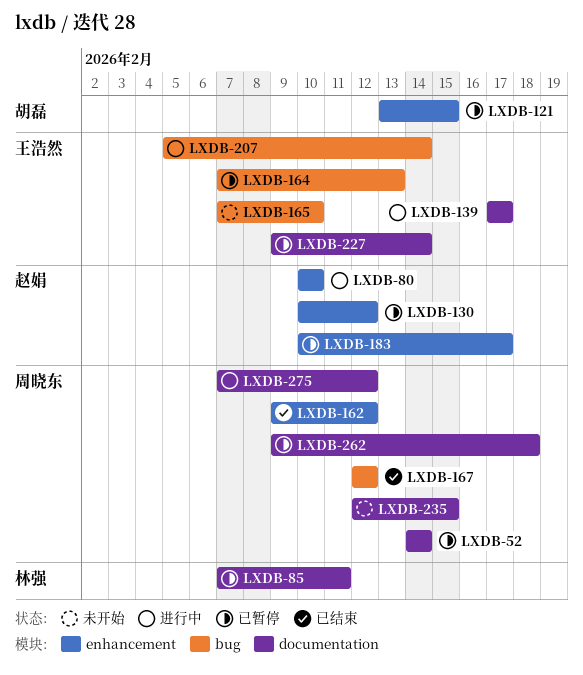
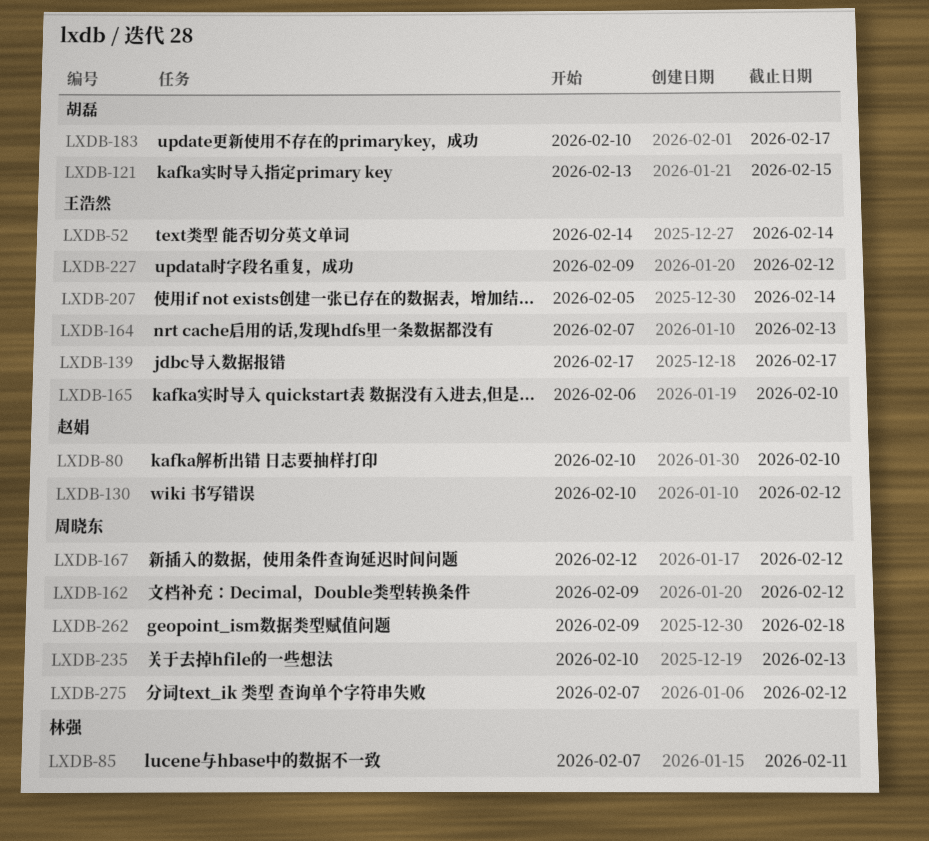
LXDB-52, owner: 周晓东 -> 王浩然
LXDB-165, start: Feb 7 -> Feb 6
LXDB-183, owner: 赵娟 -> 胡磊
LXDB-227, due: Feb 14 -> Feb 12
LXDB-235, start: Feb 12 -> Feb 10
LXDB-235, due: Feb 15 -> Feb 13

